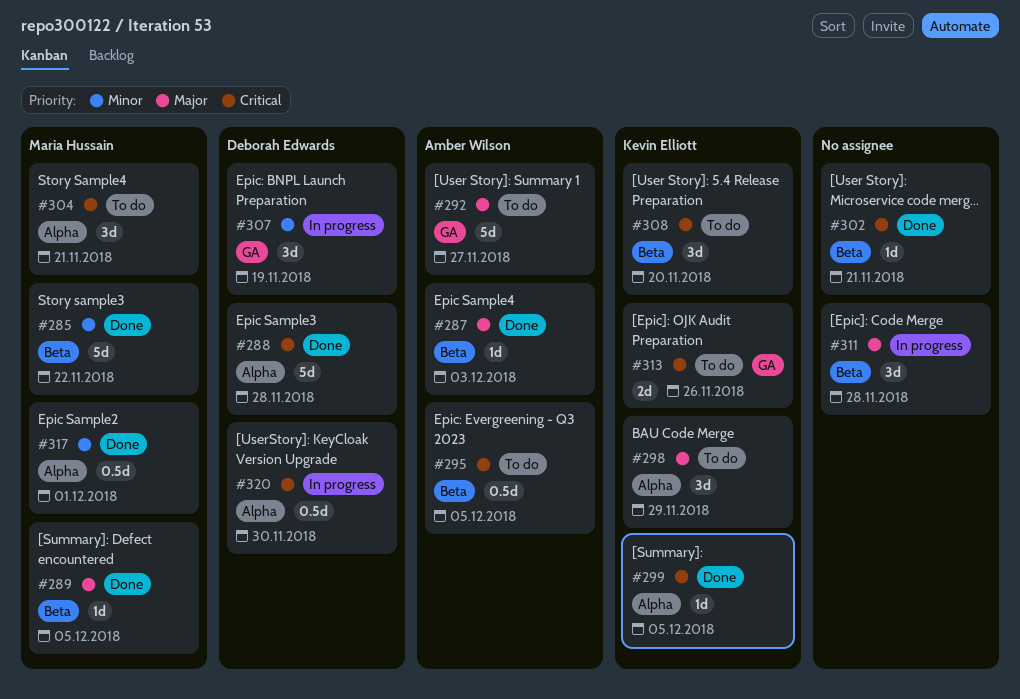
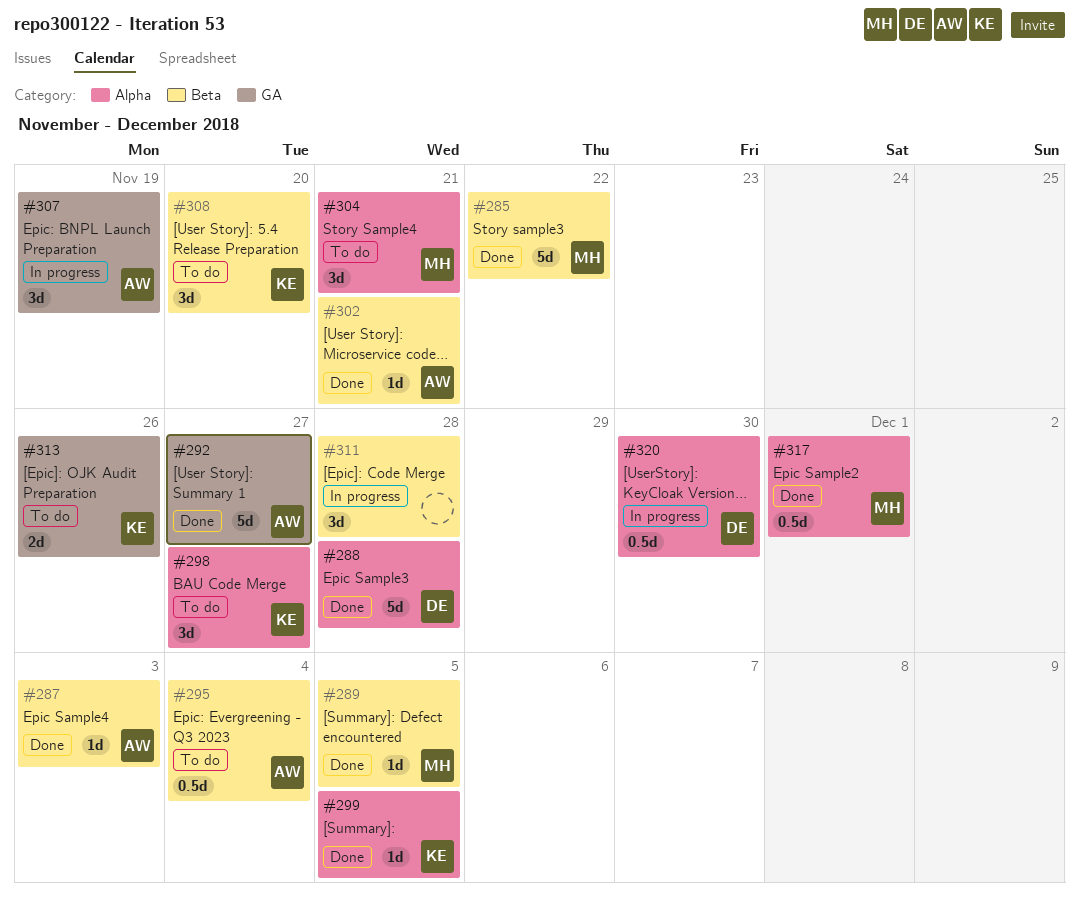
#292, status: To do -> Done
#295, due: Dec 5 -> Dec 4
#298, due: Nov 29 -> Nov 27
#302, owner: none -> Amber Wilson
#307, owner: Deborah Edwards -> Amber Wilson

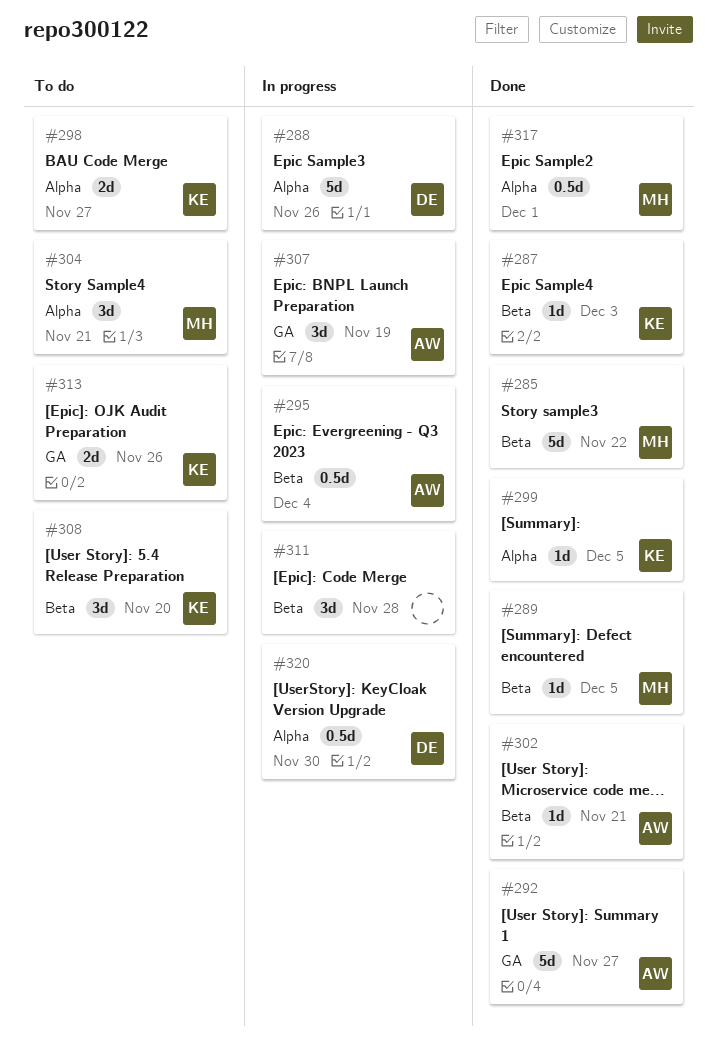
#287, owner: AW -> KE
#288, status: Done -> In progress
#288, due: Nov 28 -> Nov 26
#295, status: To do -> In progress
#298, estimate: 3d -> 2d

